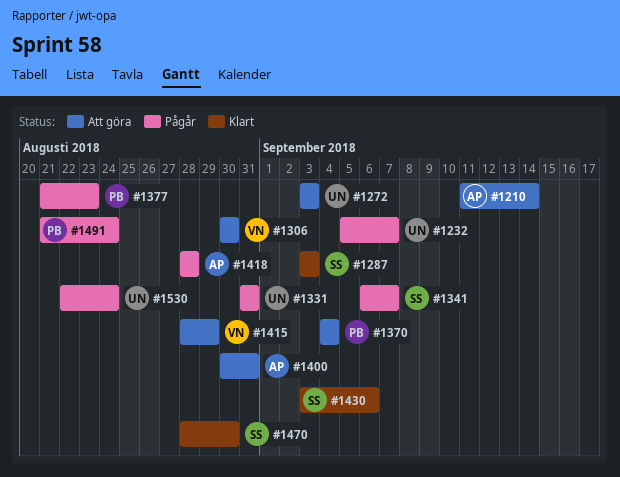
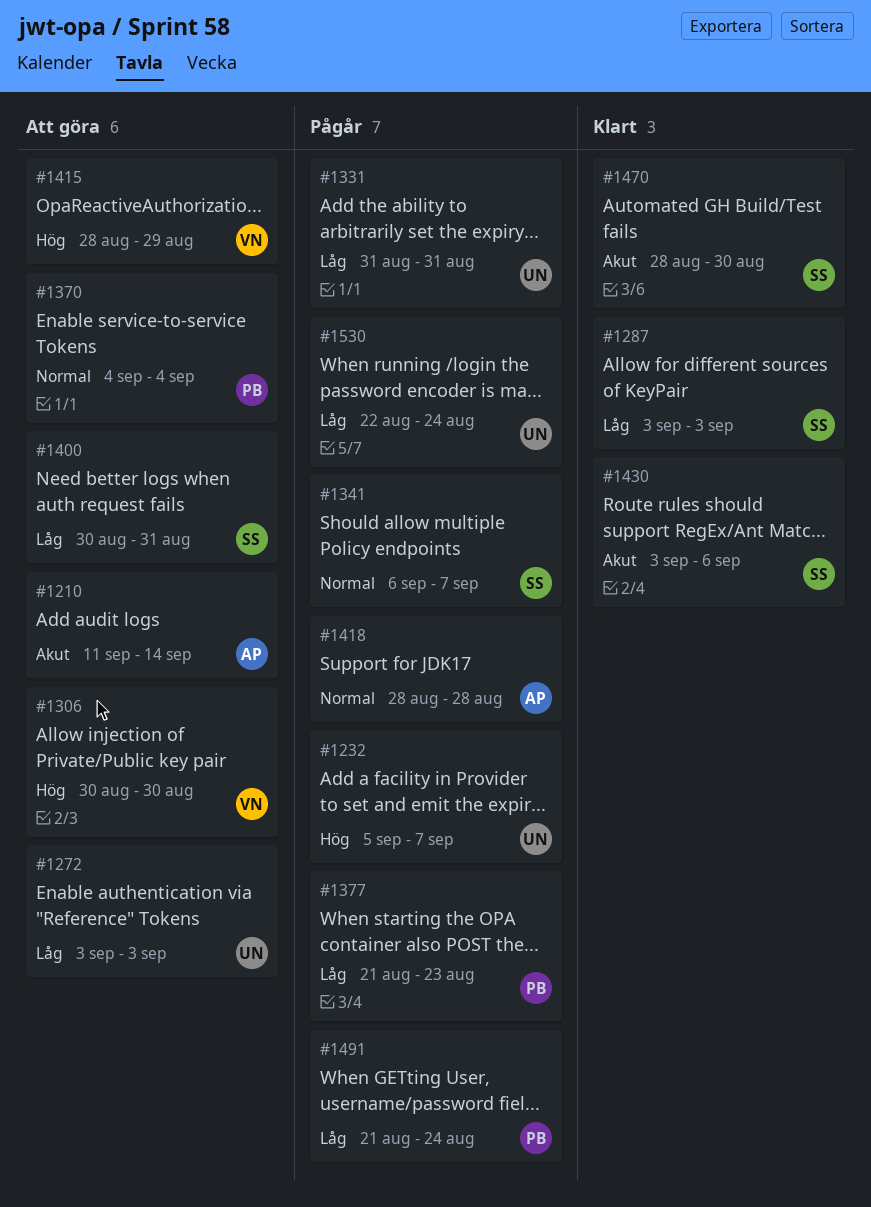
#1400, owner: AP -> SS

